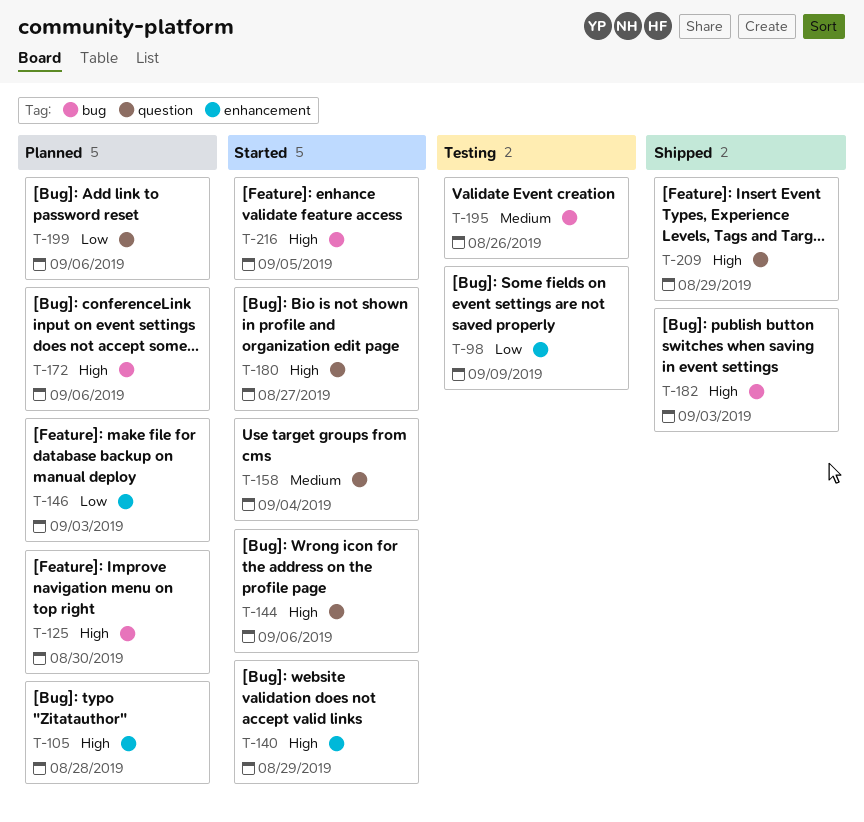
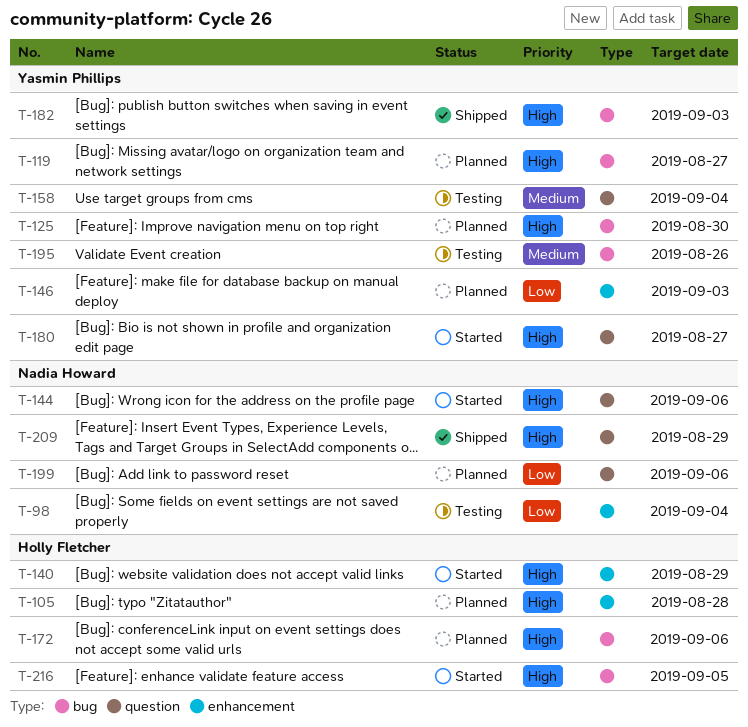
T-98, due: Sep 9 -> Sep 4
T-119: none -> present
T-158, status: Started -> Testing

